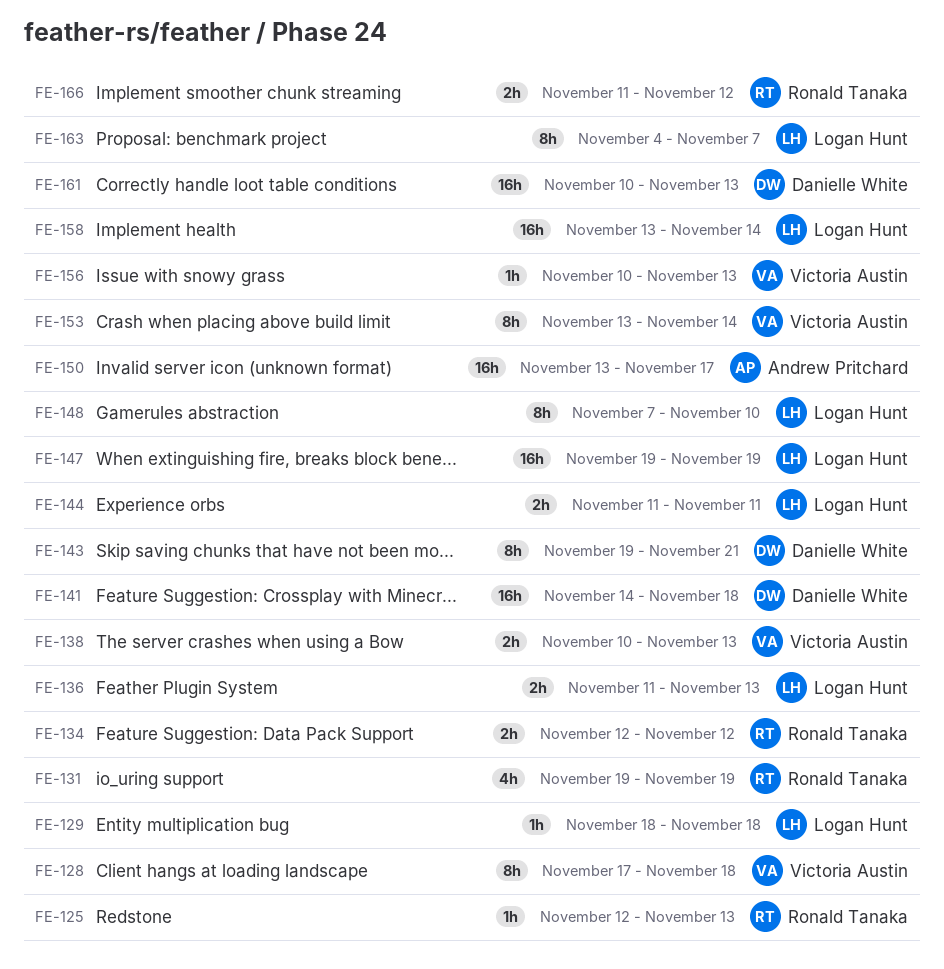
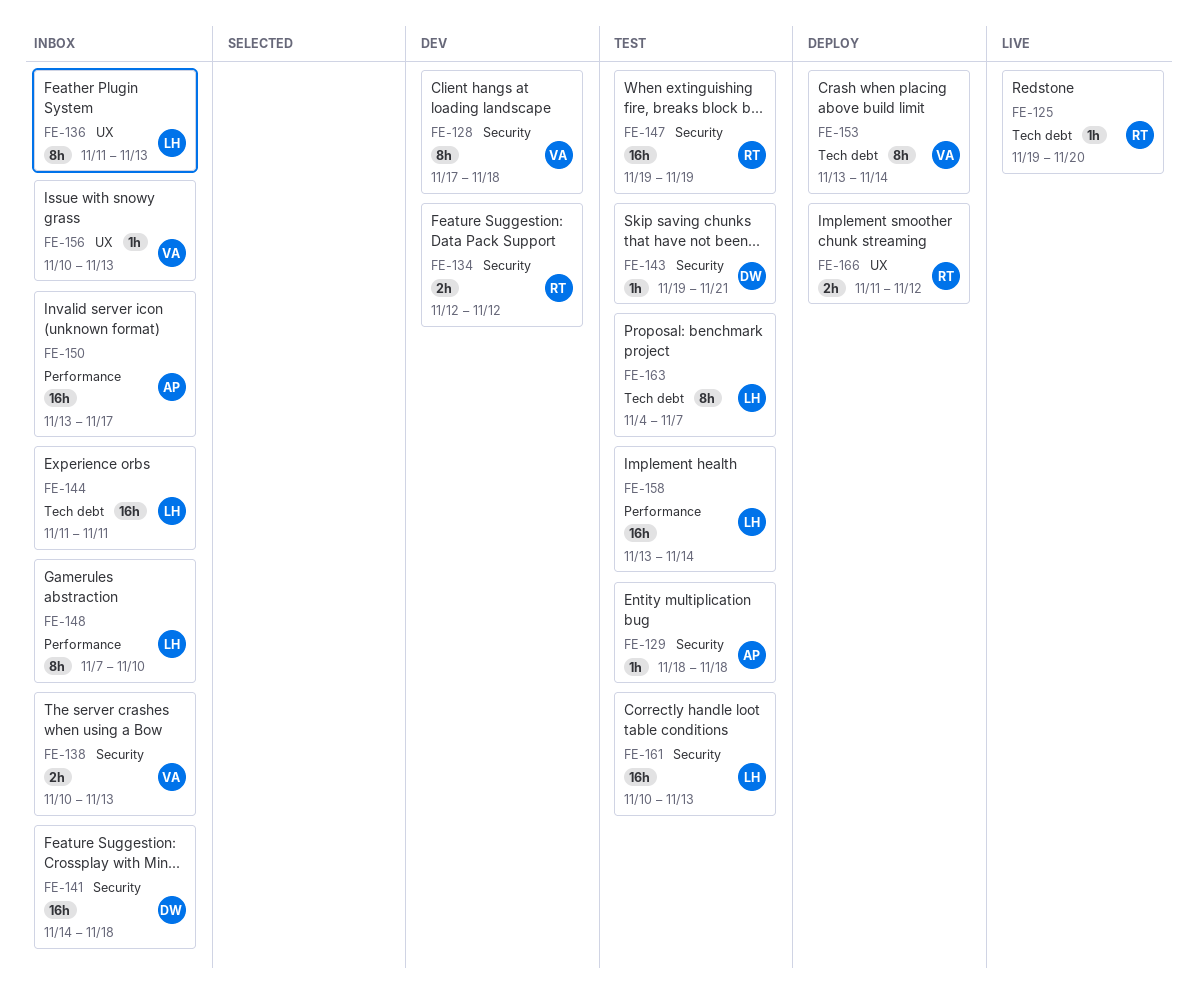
FE-125, start: Nov 12 -> Nov 19
FE-125, due: Nov 13 -> Nov 20
FE-129, owner: Logan Hunt -> Andrew Pritchard
FE-131: present -> none
FE-136, estimate: 2h -> 8h
FE-143, estimate: 8h -> 1h
FE-144, estimate: 2h -> 16h
FE-147, owner: Logan Hunt -> Ronald Tanaka
FE-161, owner: Danielle White -> Logan Hunt

